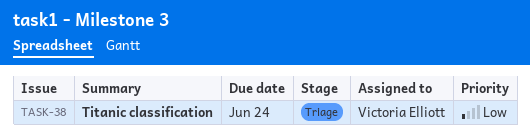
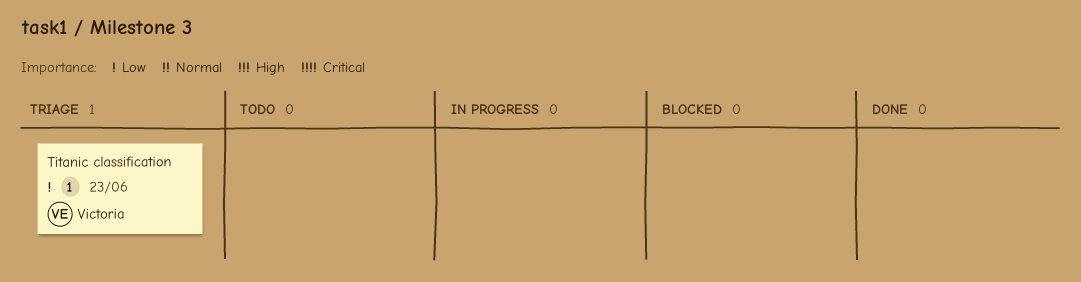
Titanic classification, due: Jun 24 -> Jun 23

